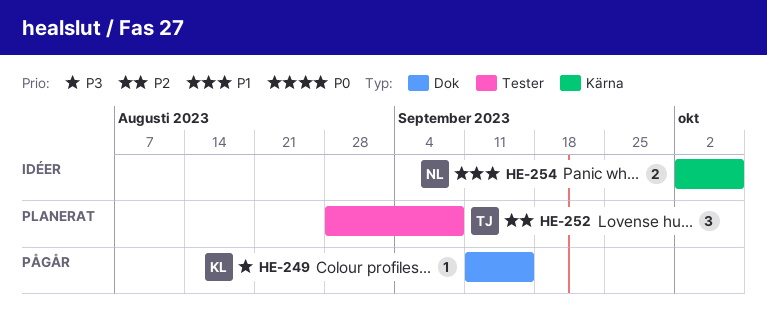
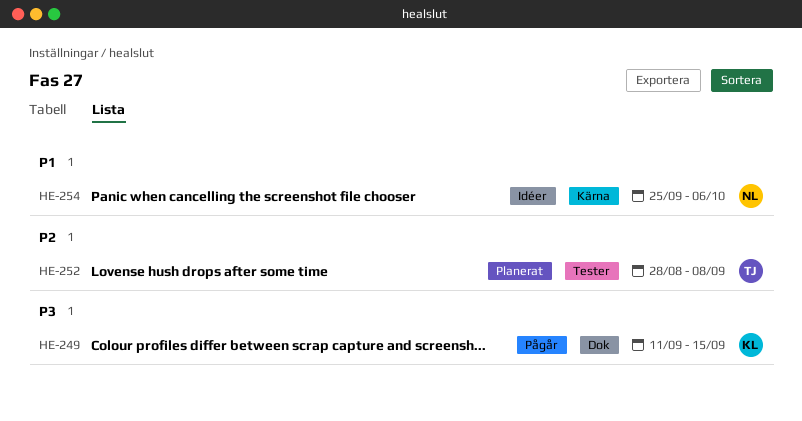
HE-254, start: Oct 2 -> Sep 25

